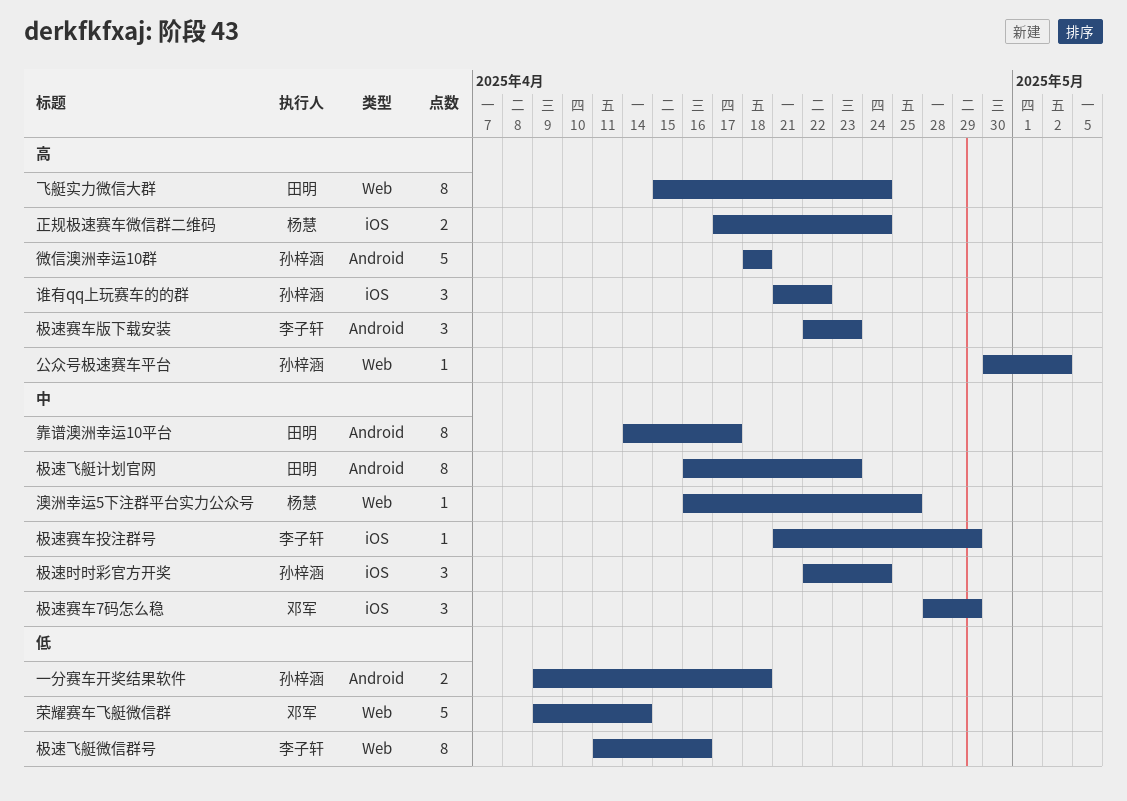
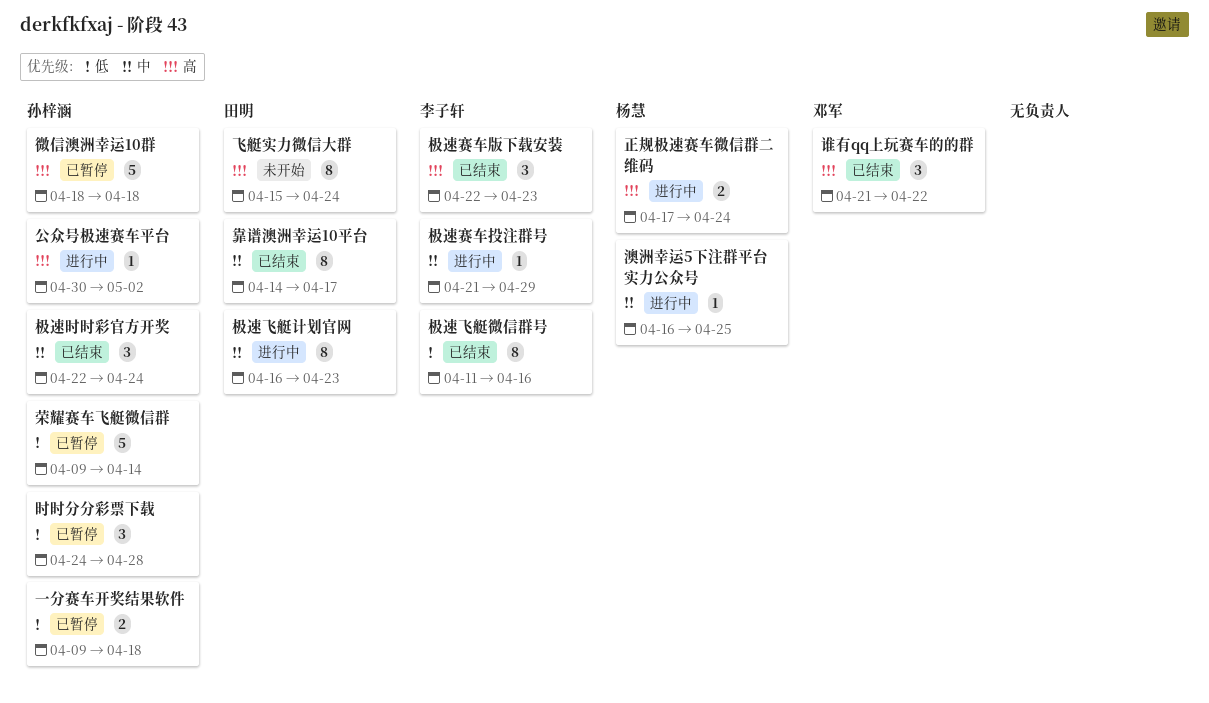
时时分分彩票下载: none -> present
极速赛车7码怎么稳: present -> none
荣耀赛车飞艇微信群, owner: 邓军 -> 孙梓涵
谁有qq上玩赛车的的群, owner: 孙梓涵 -> 邓军

